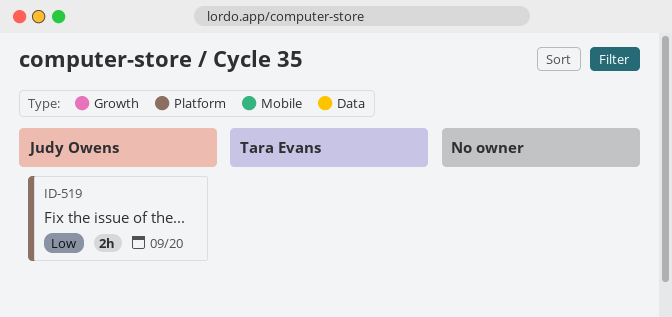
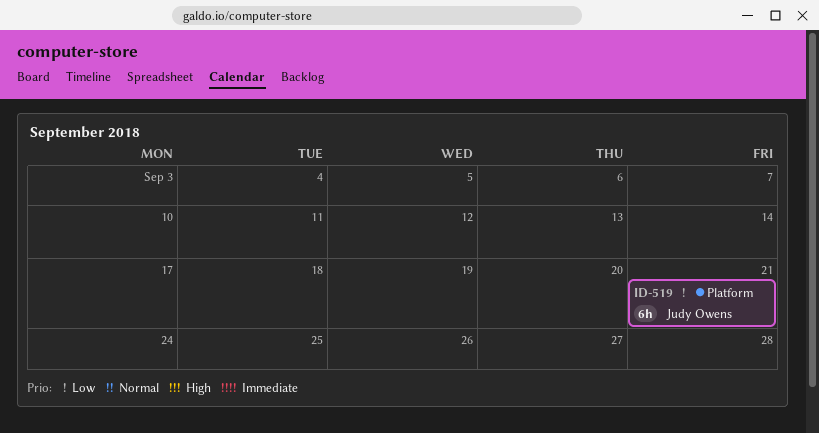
ID-519, estimate: 2h -> 6h
ID-519, due: Sep 20 -> Sep 21

